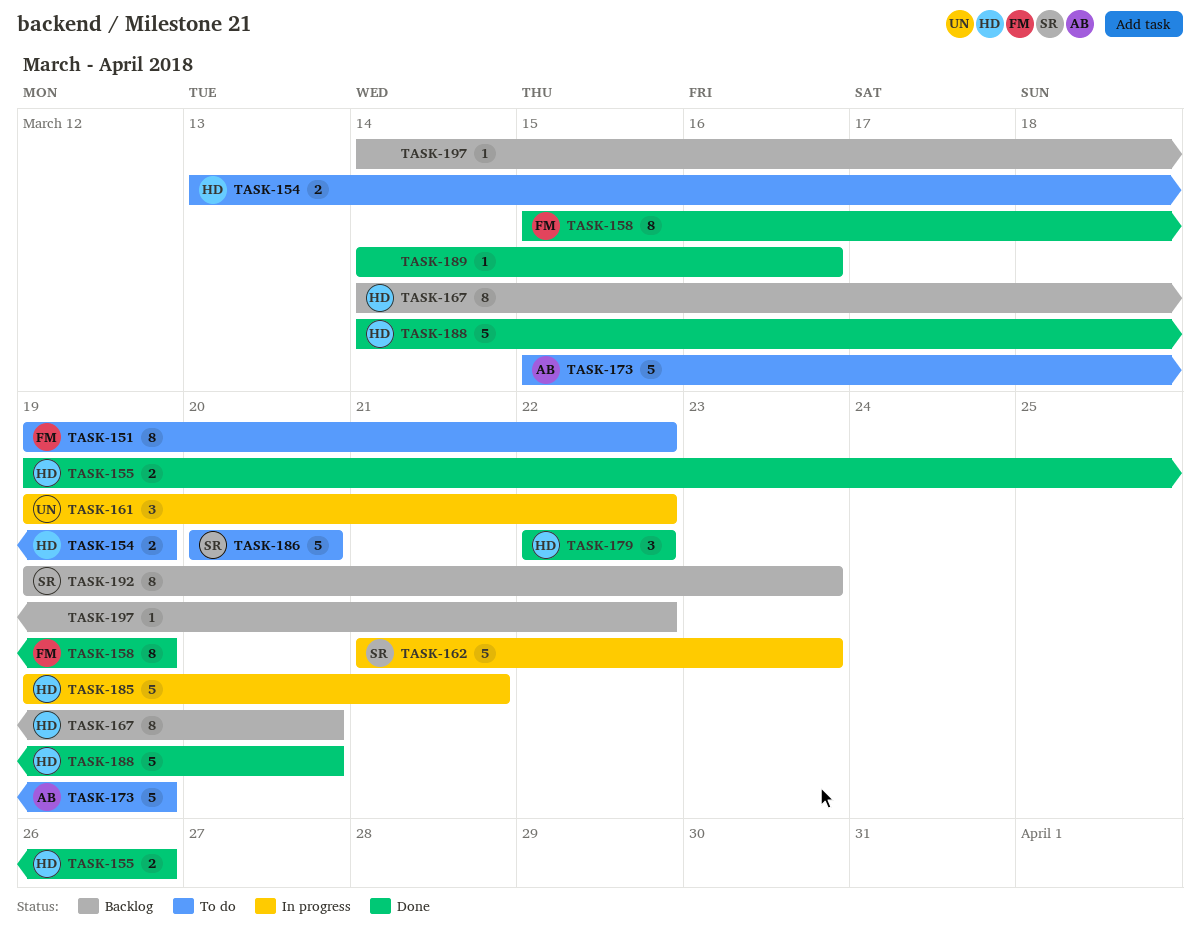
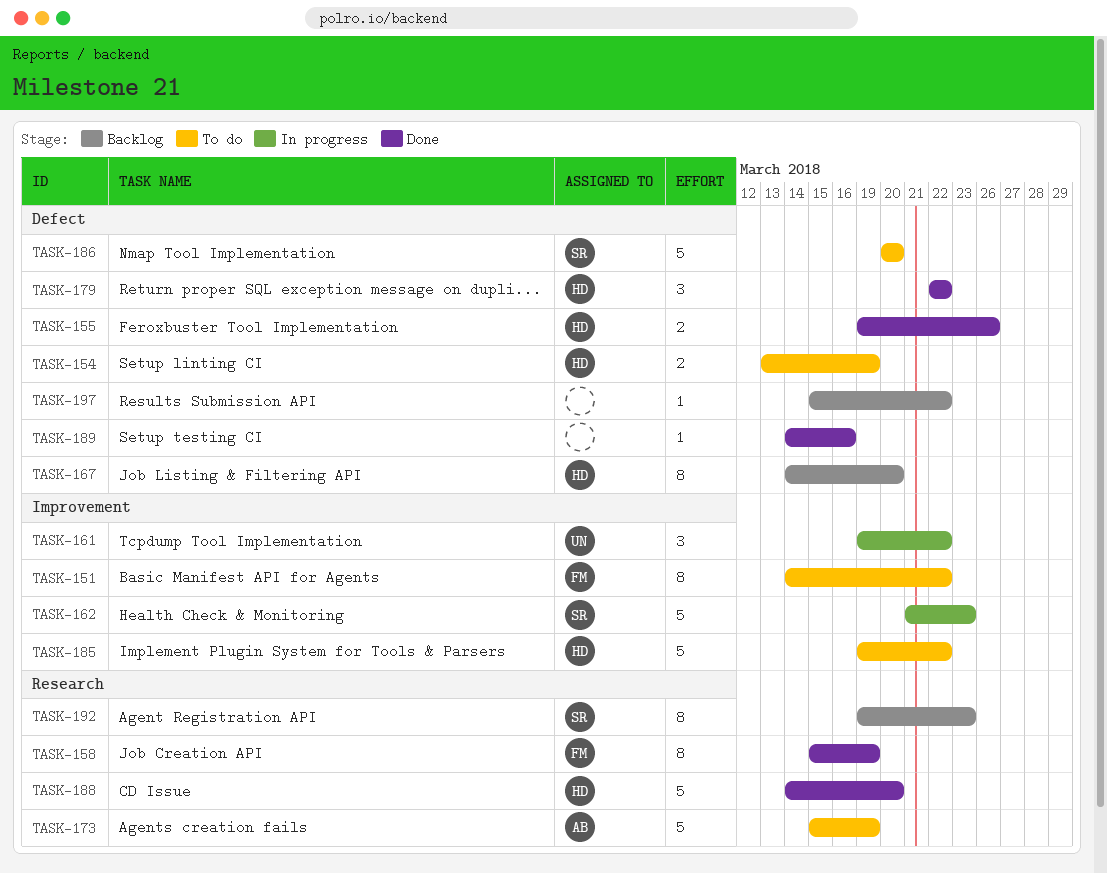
TASK-151, start: Mar 19 -> Mar 14
TASK-185, status: In progress -> To do
TASK-185, due: Mar 21 -> Mar 22
TASK-197, start: Mar 14 -> Mar 15

